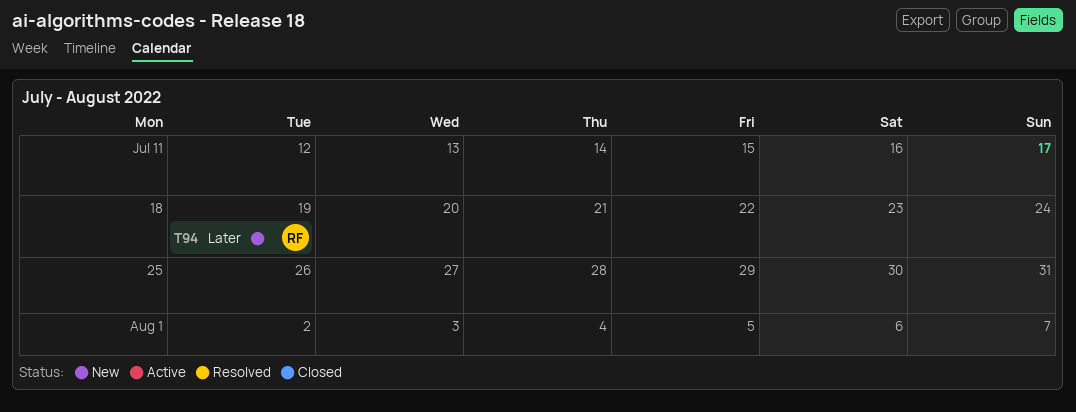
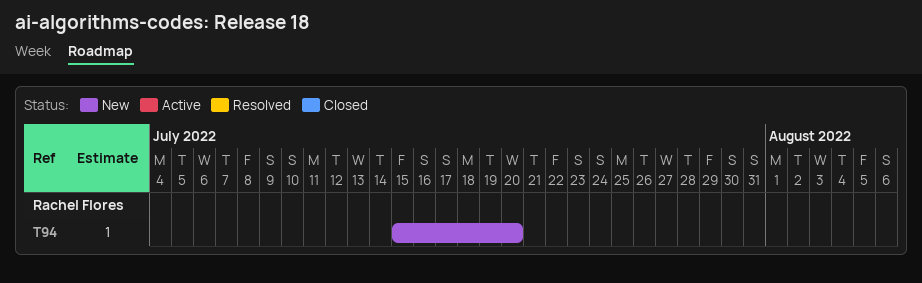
T94, due: Jul 19 -> Jul 20

